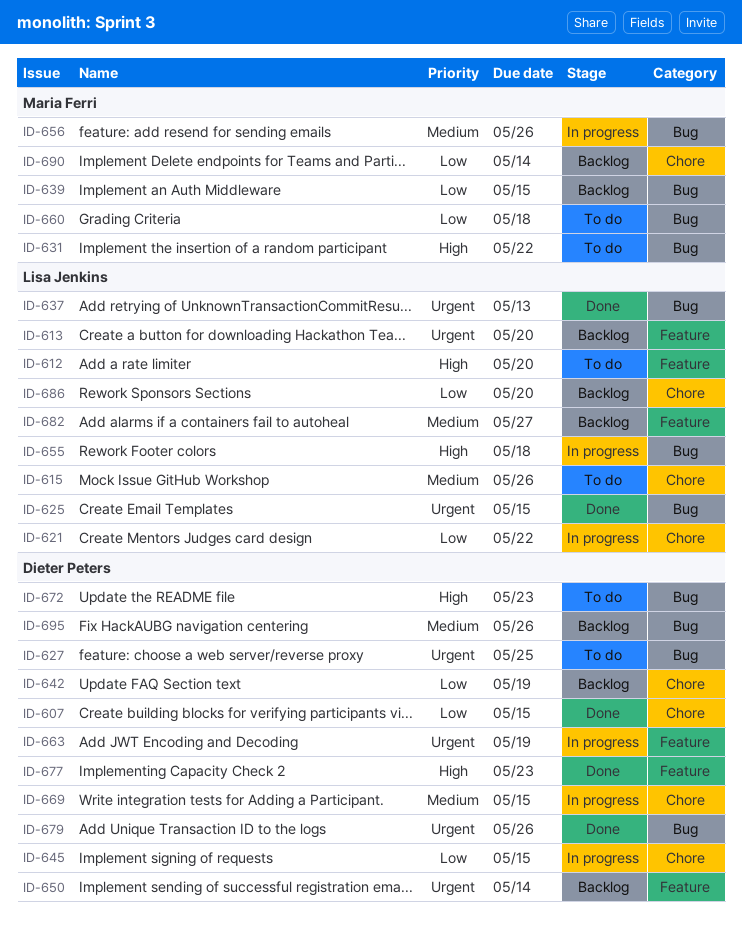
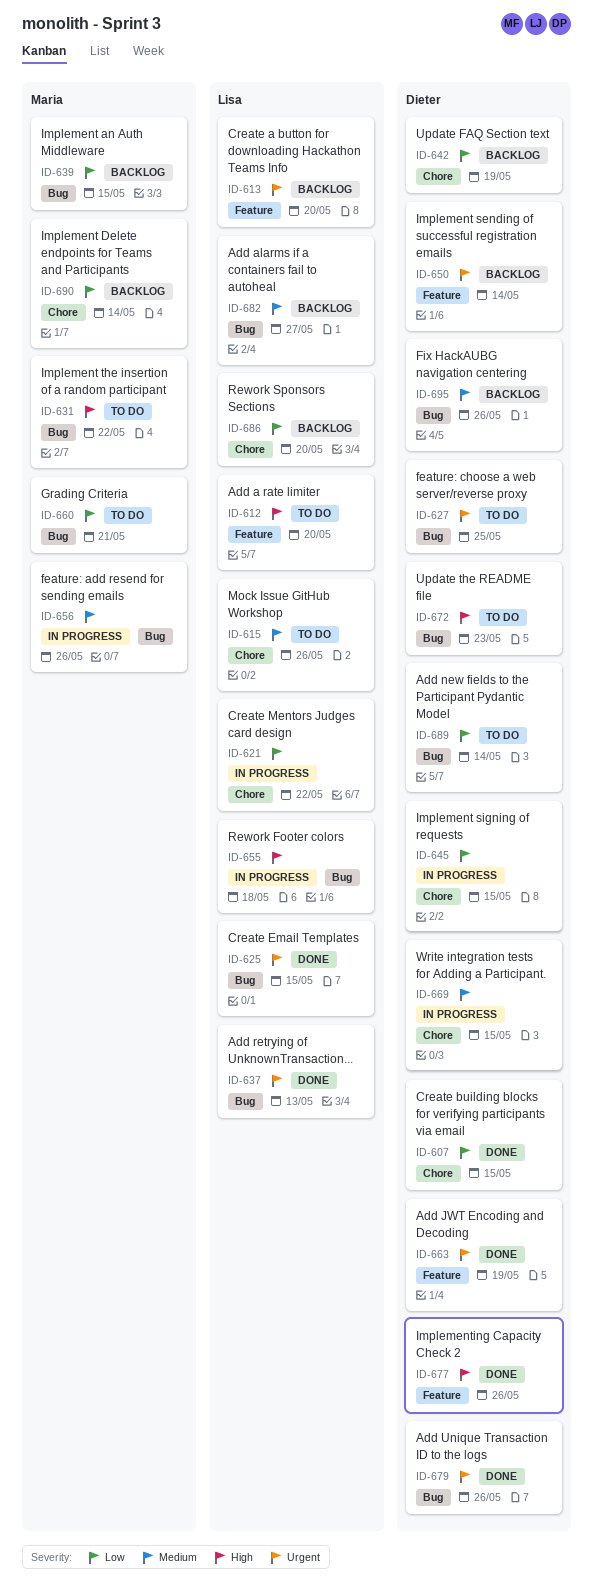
ID-660, due: May 18 -> May 21
ID-663, status: In progress -> Done
ID-677, due: May 23 -> May 26
ID-682, label: Feature -> Bug
ID-689: none -> present

